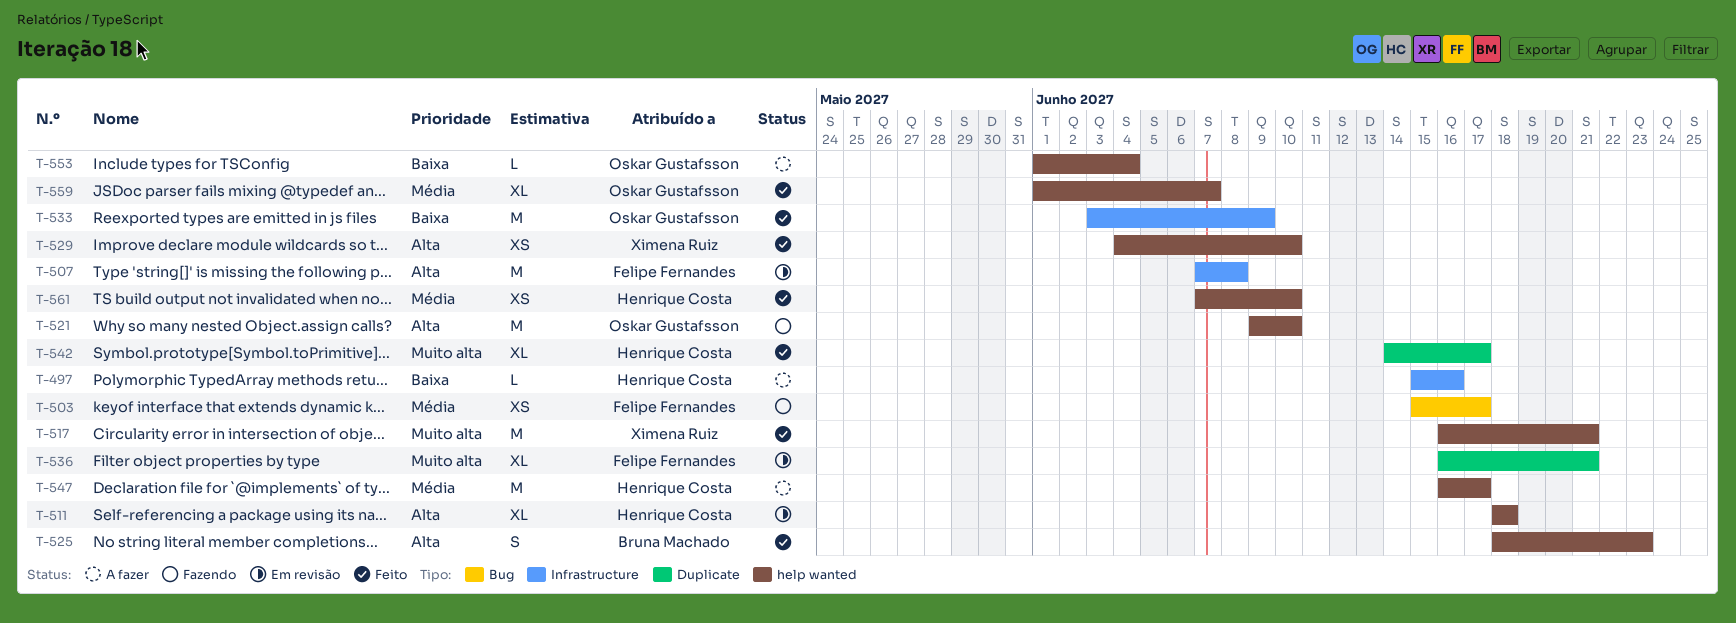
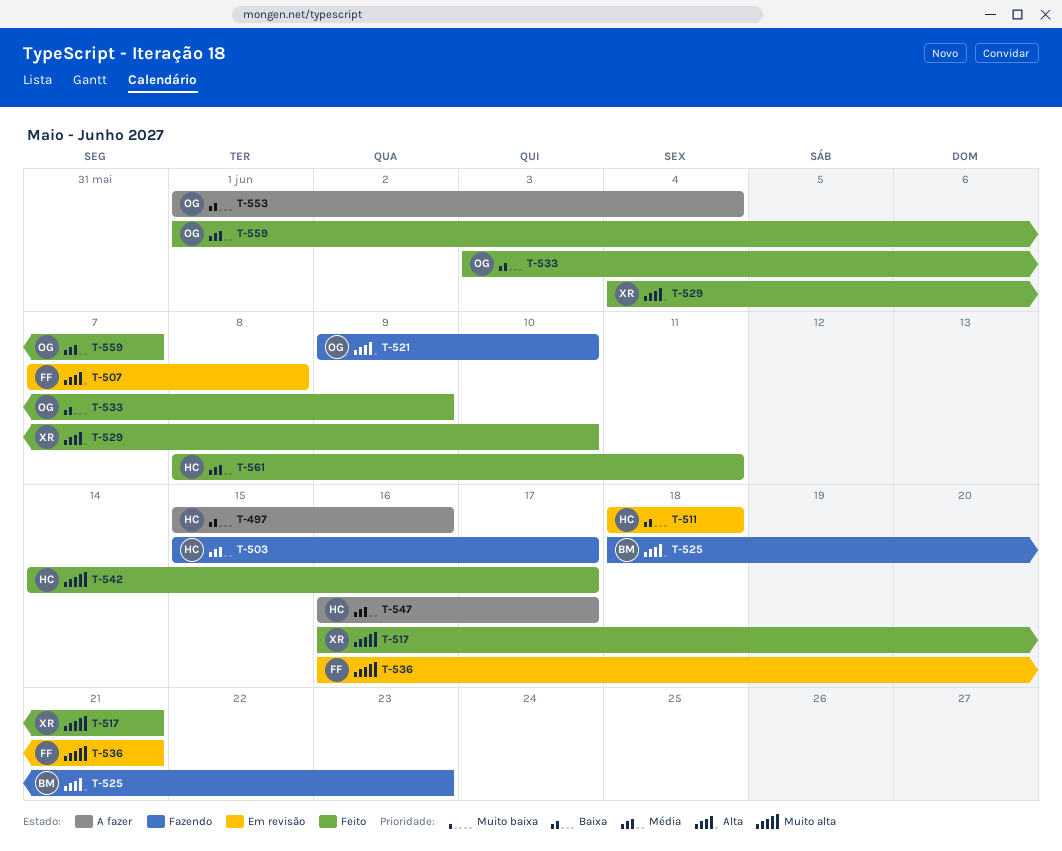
T-503, owner: Felipe Fernandes -> Henrique Costa
T-511, priority: Alta -> Baixa
T-525, status: Feito -> Fazendo
T-561, start: Jun 7 -> Jun 8
T-561, due: Jun 10 -> Jun 11

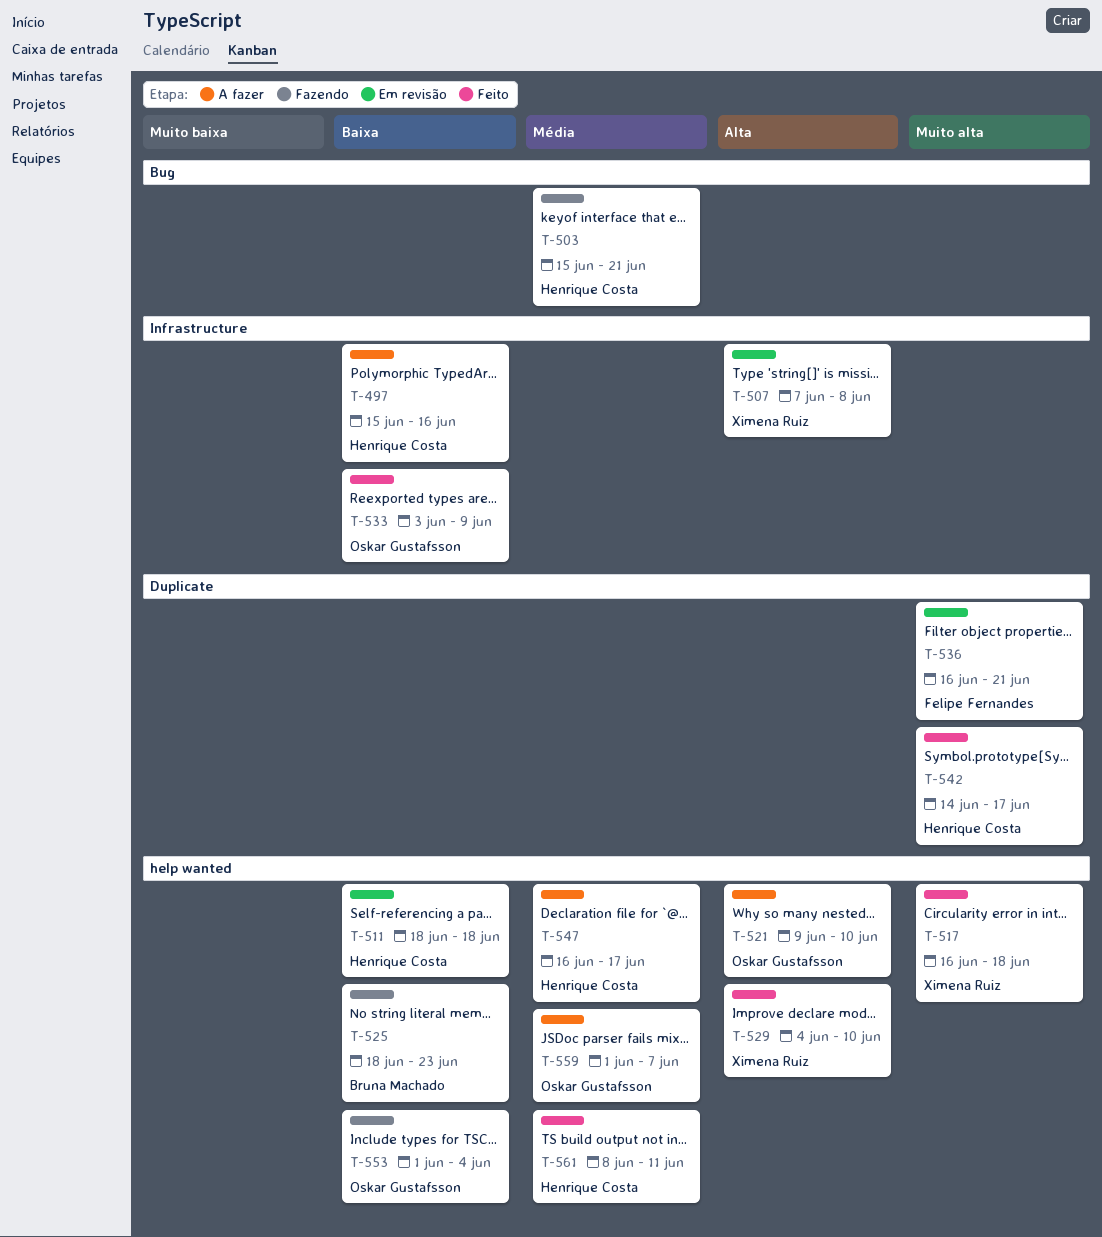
T-503, due: Jun 17 -> Jun 21
T-507, owner: Felipe Fernandes -> Ximena Ruiz
T-517, due: Jun 21 -> Jun 18
T-521, status: Fazendo -> A fazer
T-525, priority: Alta -> Baixa
T-553, status: A fazer -> Fazendo
T-559, status: Feito -> A fazer

